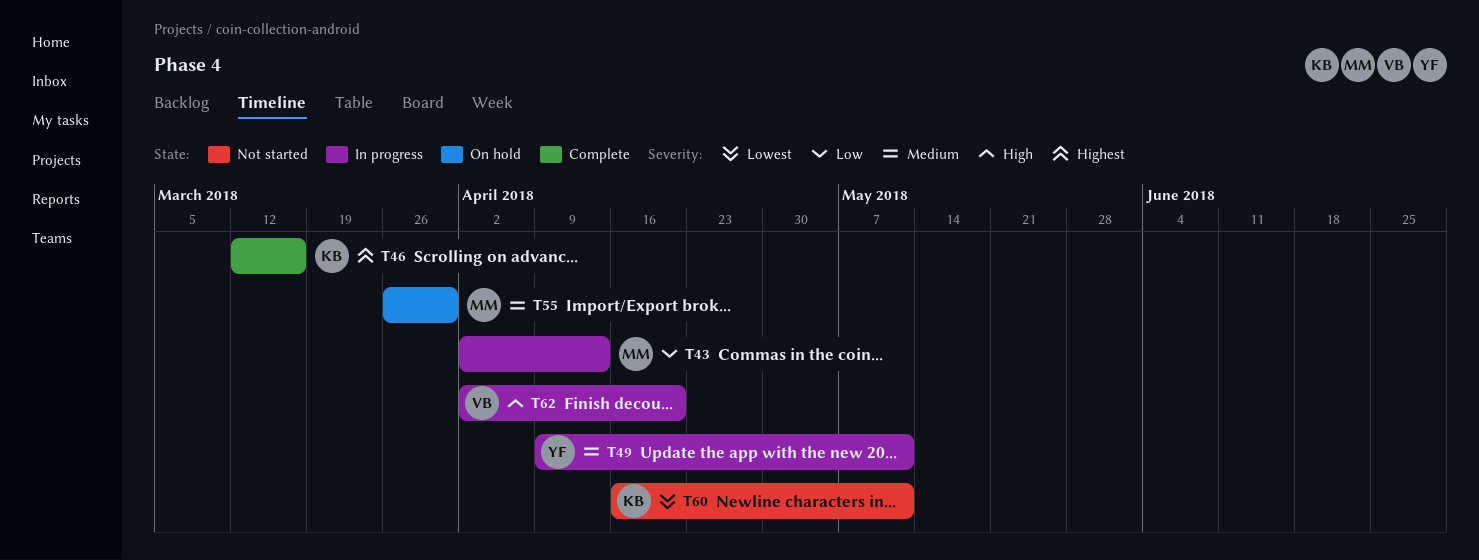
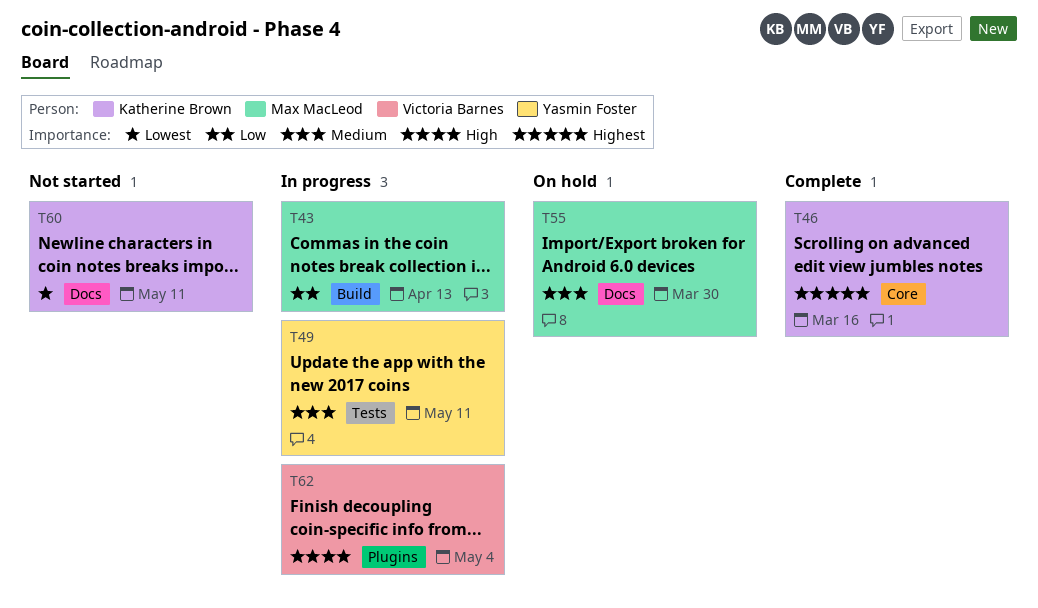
T62, due: Apr 20 -> May 4

